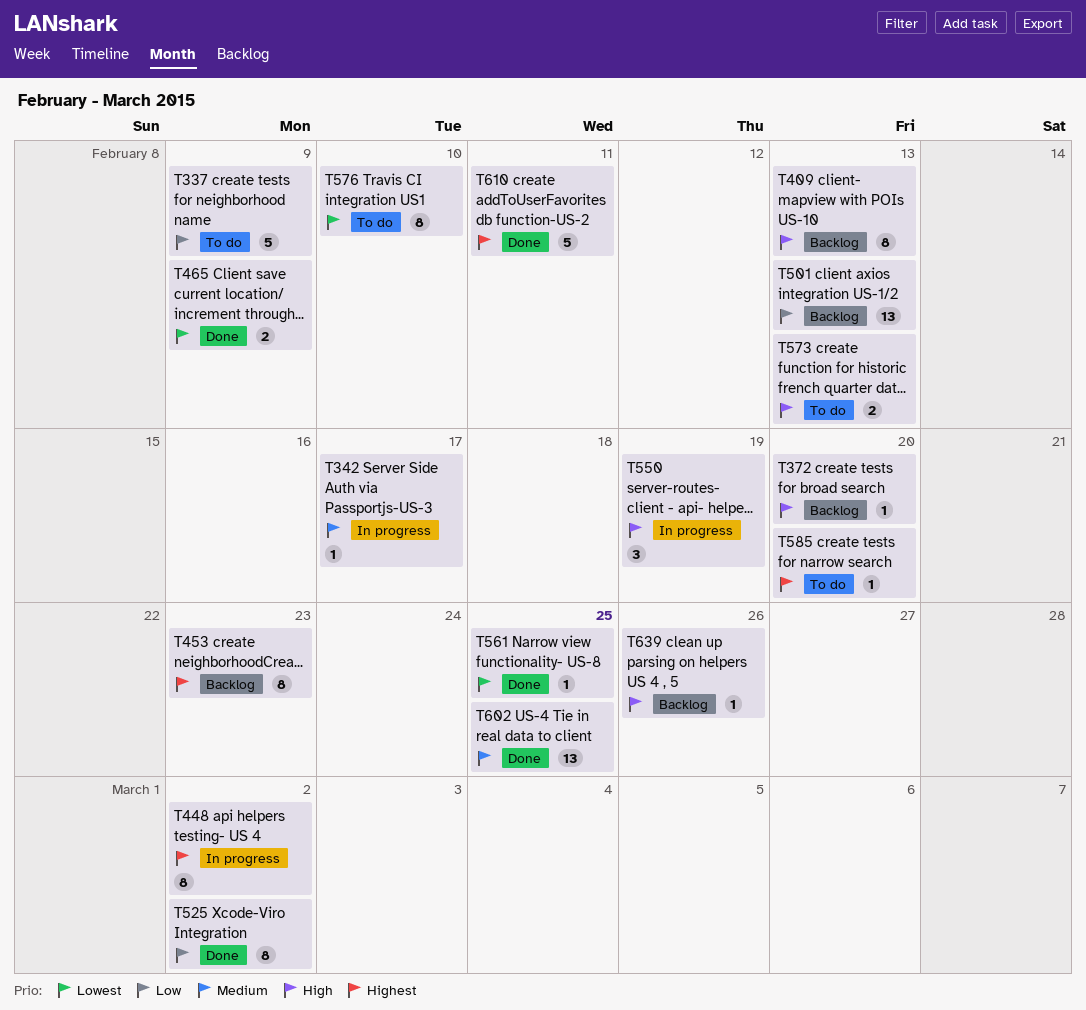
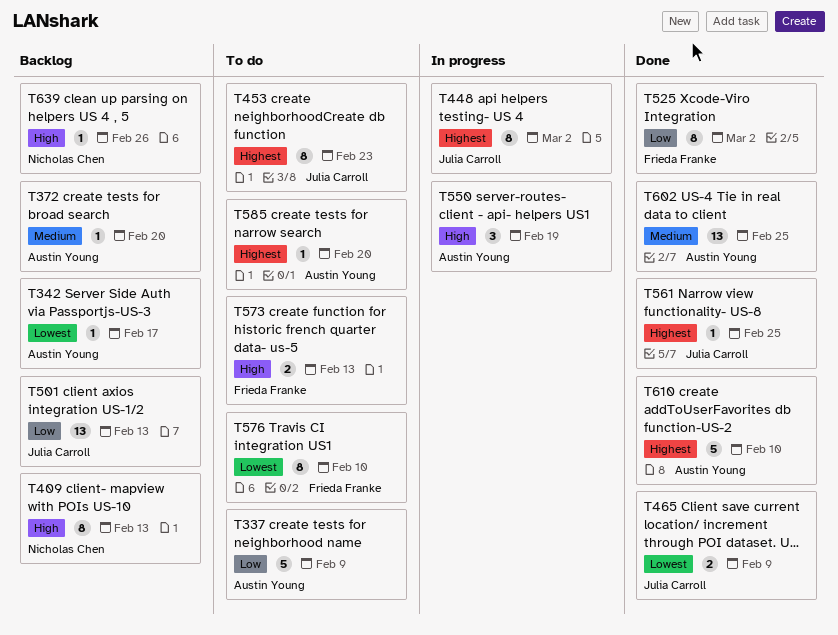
T342, status: In progress -> Backlog
T342, priority: Medium -> Lowest
T372, priority: High -> Medium
T453, status: Backlog -> To do
T561, priority: Lowest -> Highest
T610, due: Feb 11 -> Feb 10

